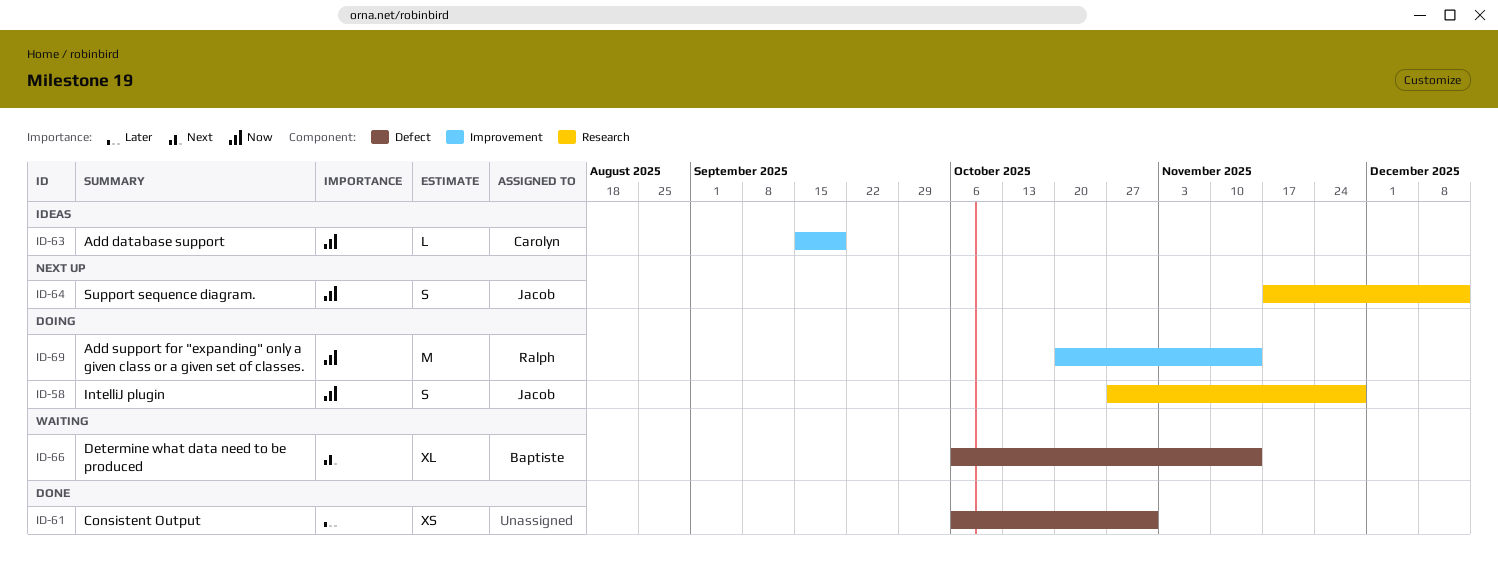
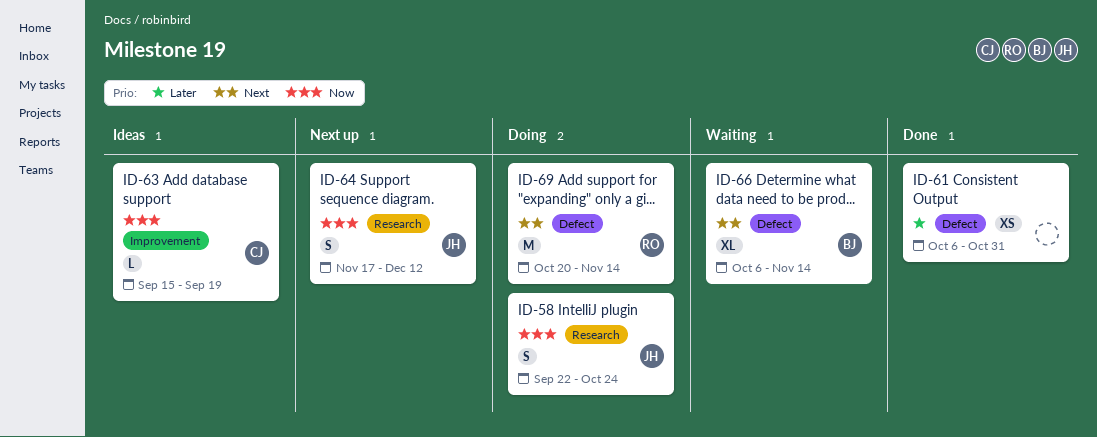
ID-58, start: Oct 27 -> Sep 22
ID-58, due: Nov 28 -> Oct 24
ID-69, priority: Now -> Next
ID-69, label: Improvement -> Defect

